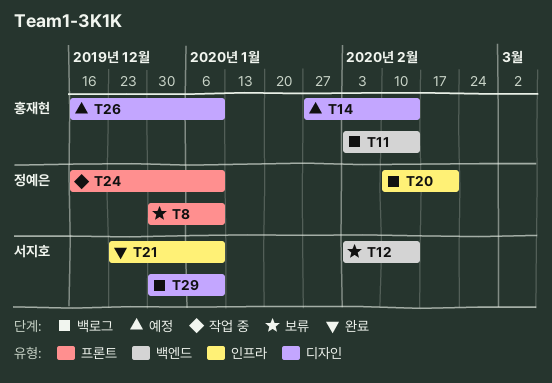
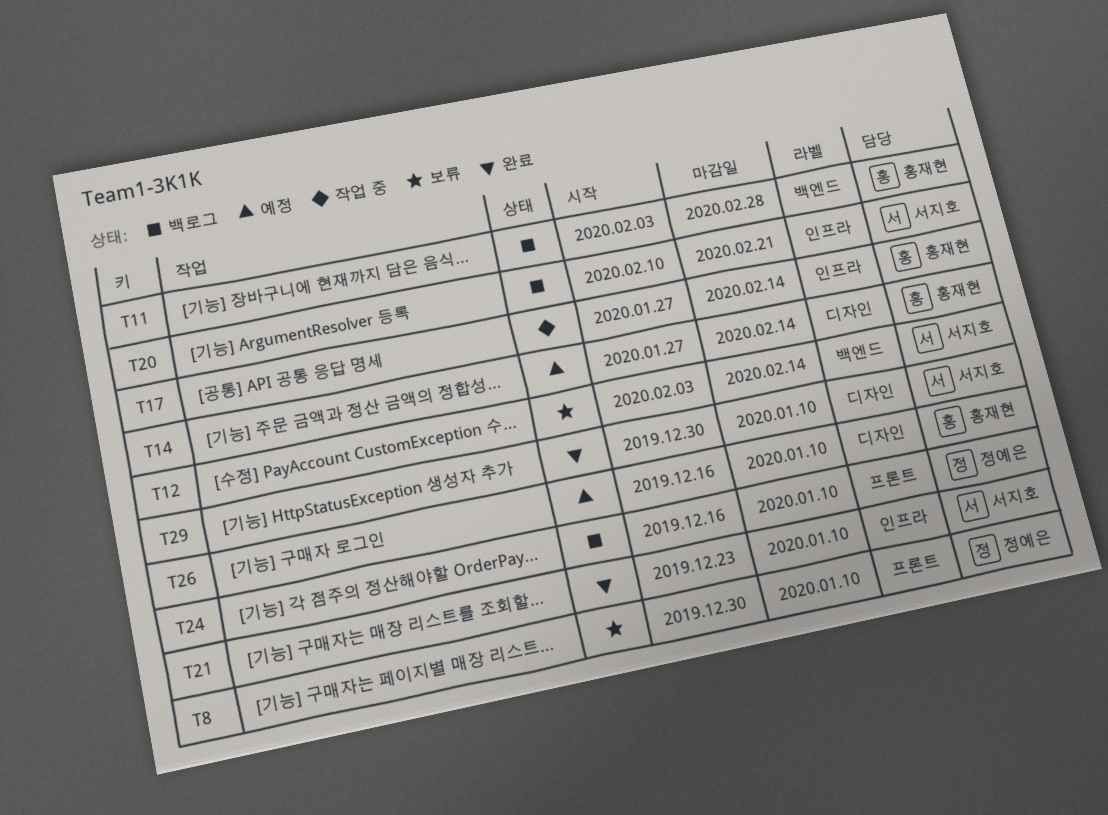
T11, due: Feb 14 -> Feb 28
T17: none -> present
T20, owner: 정예은 -> 서지호
T24, status: 작업 중 -> 백로그
T29, status: 백로그 -> 완료

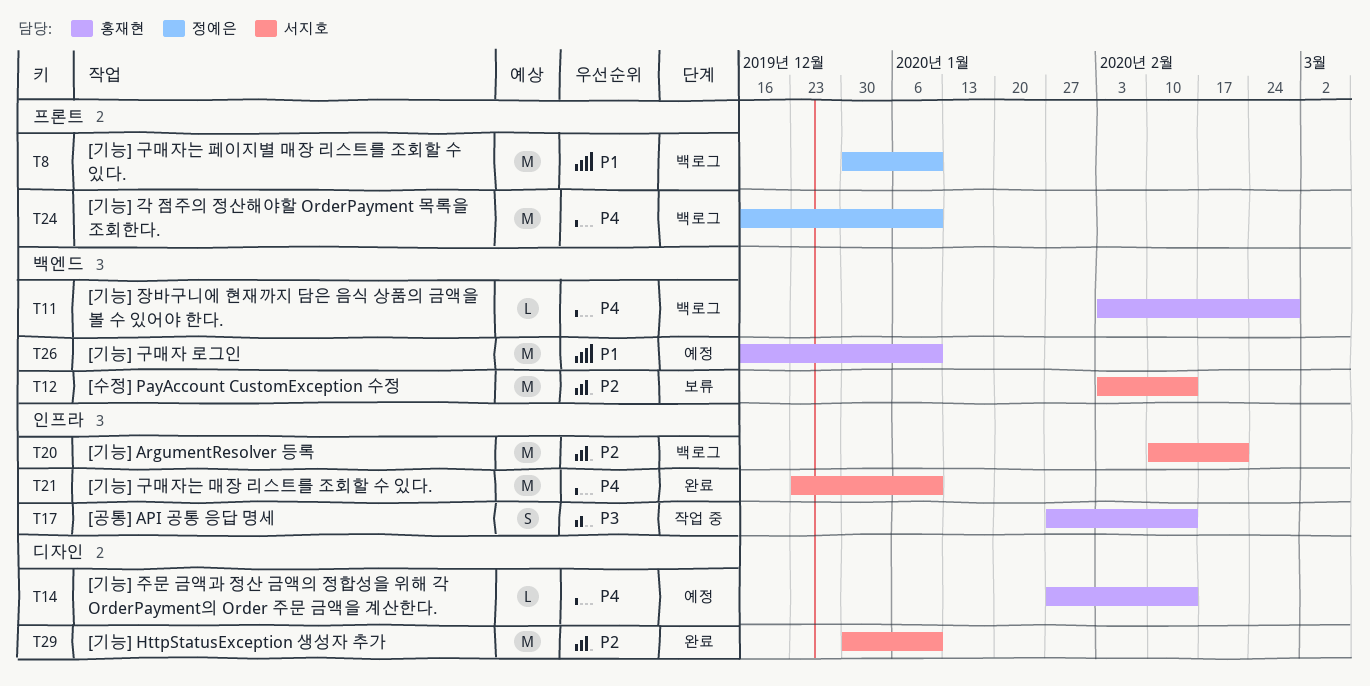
T8, status: 보류 -> 백로그
T26, label: 디자인 -> 백엔드

